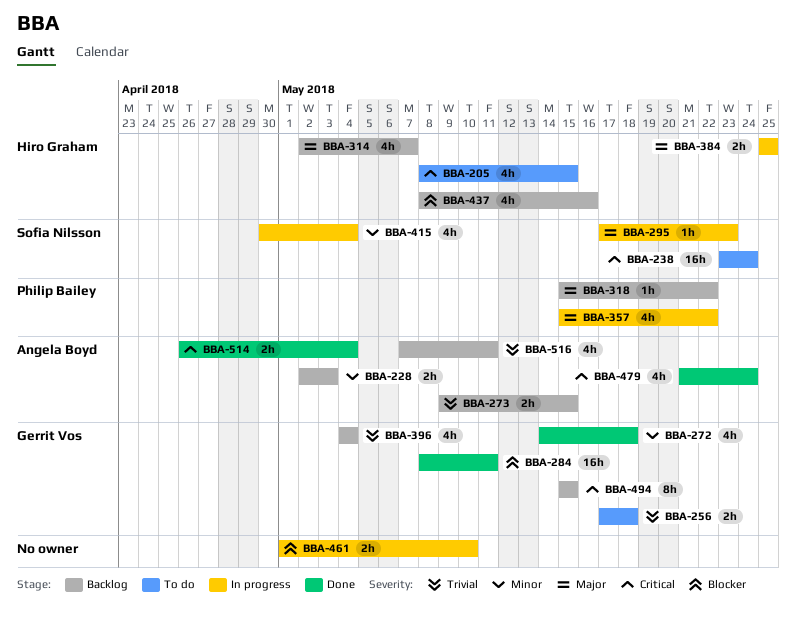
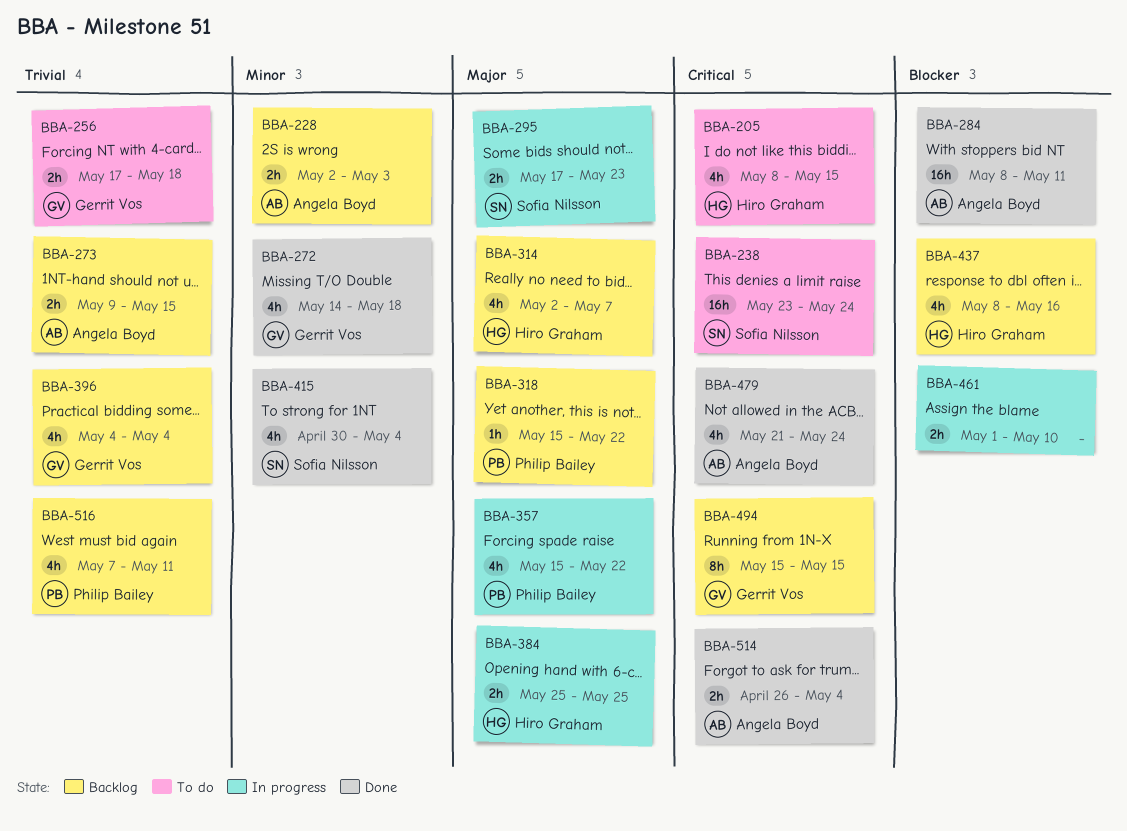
BBA-284, owner: Gerrit Vos -> Angela Boyd
BBA-295, estimate: 1h -> 2h
BBA-415, status: In progress -> Done
BBA-516, owner: Angela Boyd -> Philip Bailey

